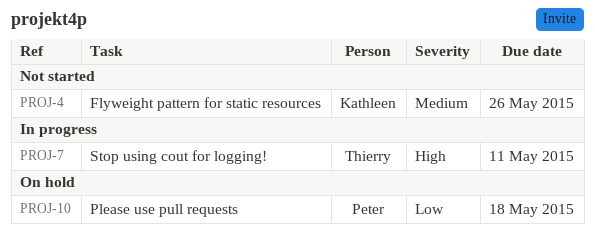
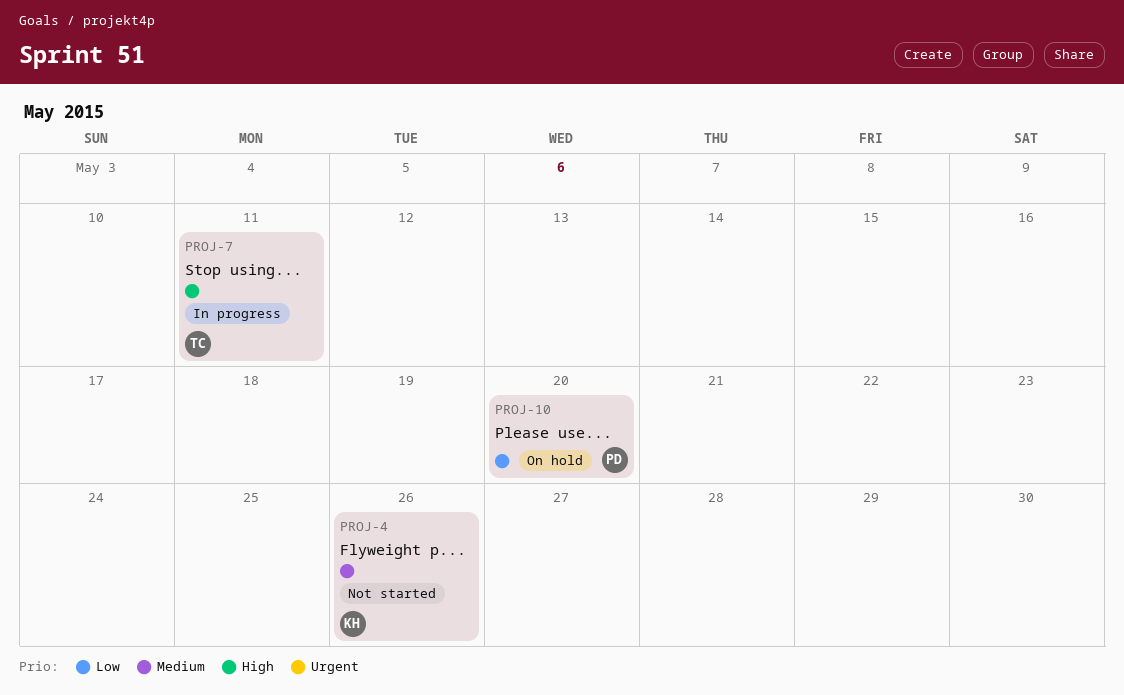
PROJ-10, due: May 18 -> May 20

